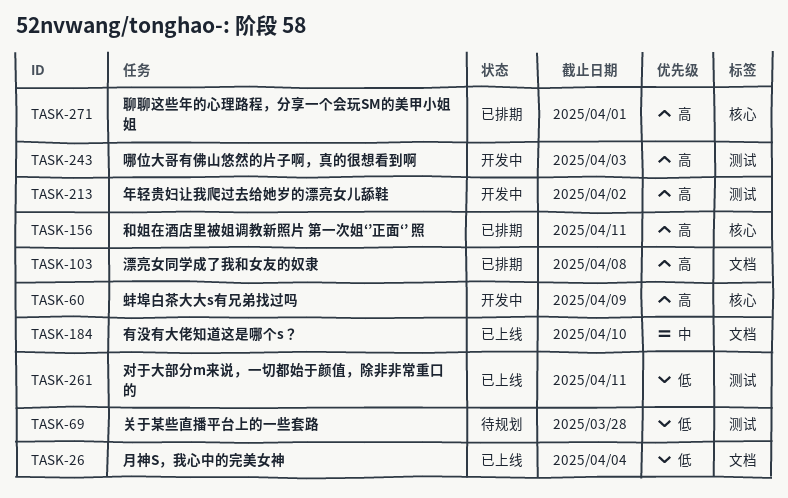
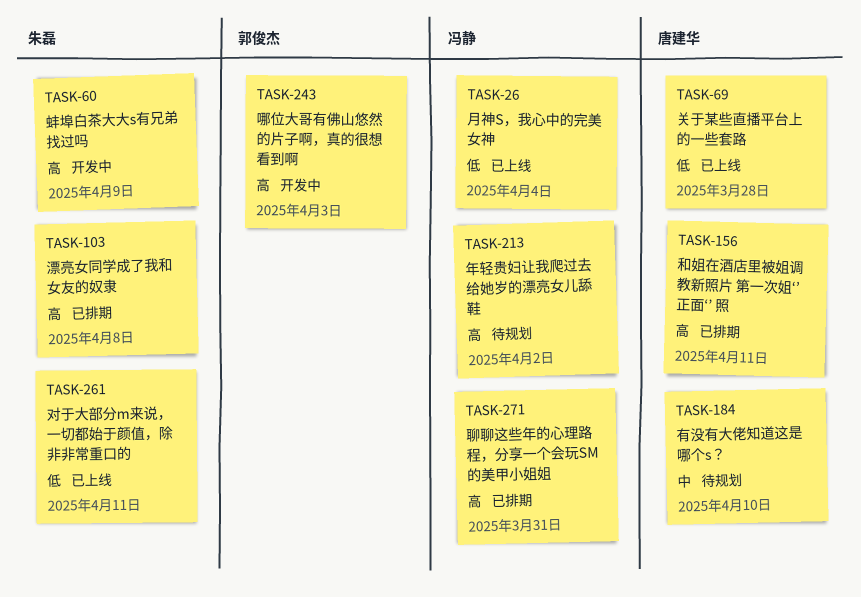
TASK-69, status: 待规划 -> 已上线
TASK-184, status: 已上线 -> 待规划
TASK-213, status: 开发中 -> 待规划
TASK-271, due: Apr 1 -> Mar 31

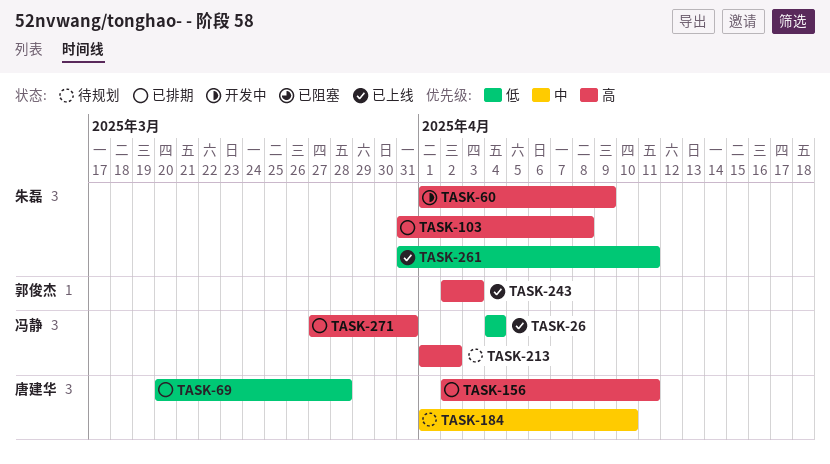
TASK-69, status: 已上线 -> 已排期
TASK-243, status: 开发中 -> 已上线

